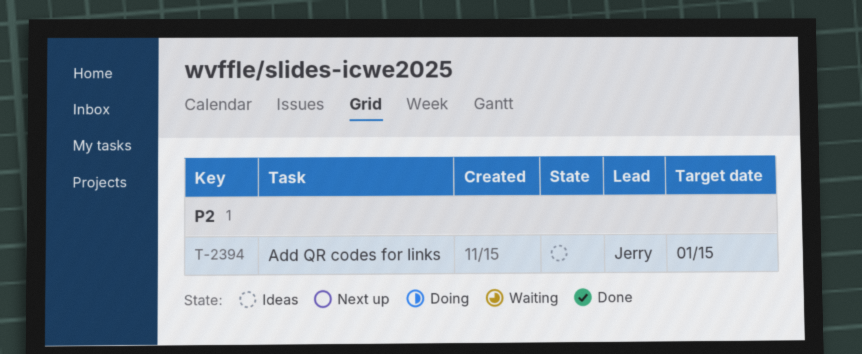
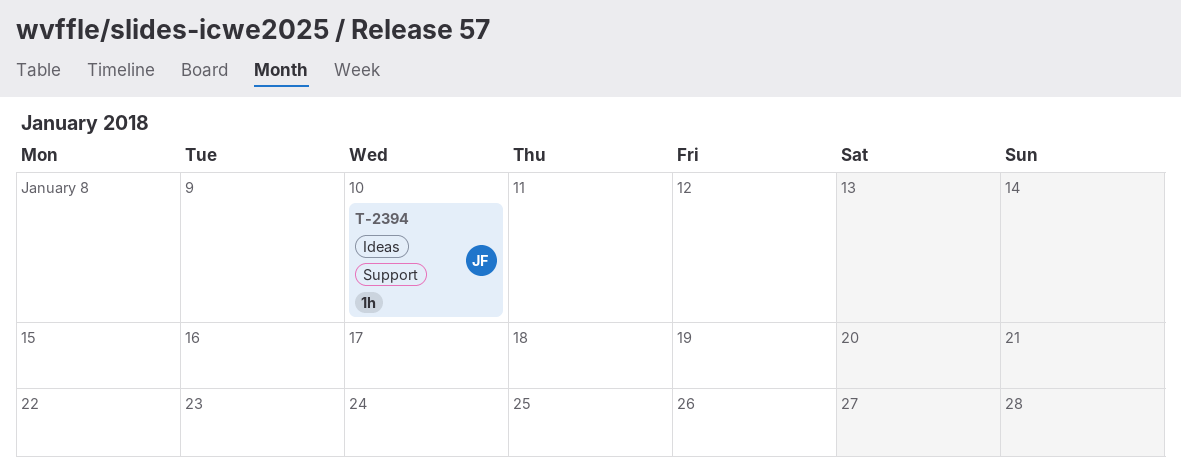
T-2394, due: Jan 15 -> Jan 10

